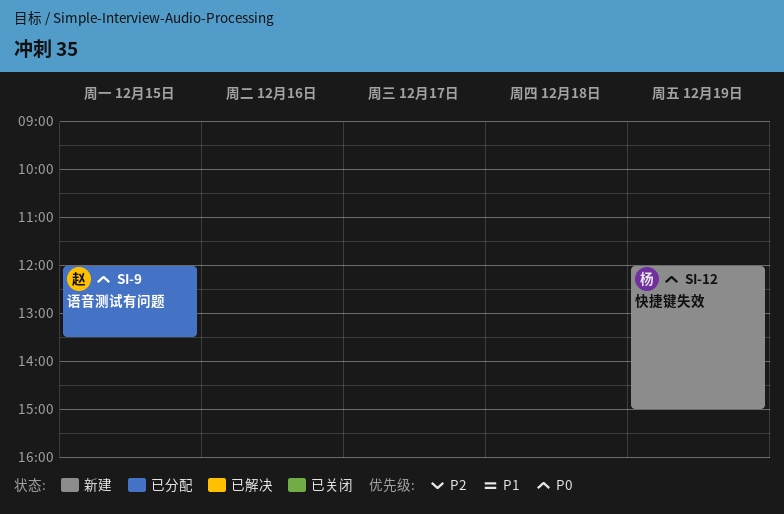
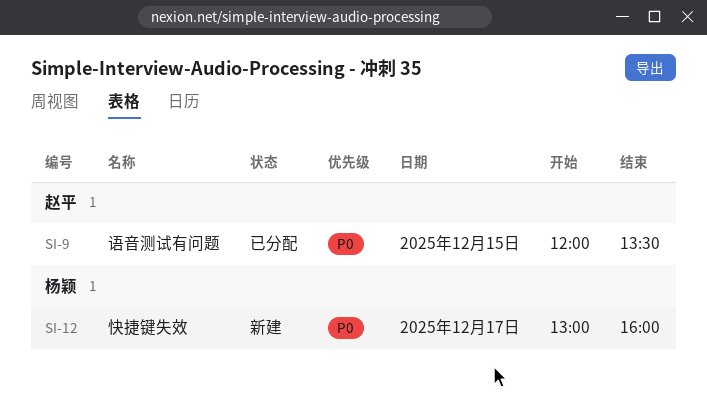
SI-12, day: Dec 19 -> Dec 17
SI-12, begins: 12:00 -> 13:00
SI-12, ends: 15:00 -> 16:00

